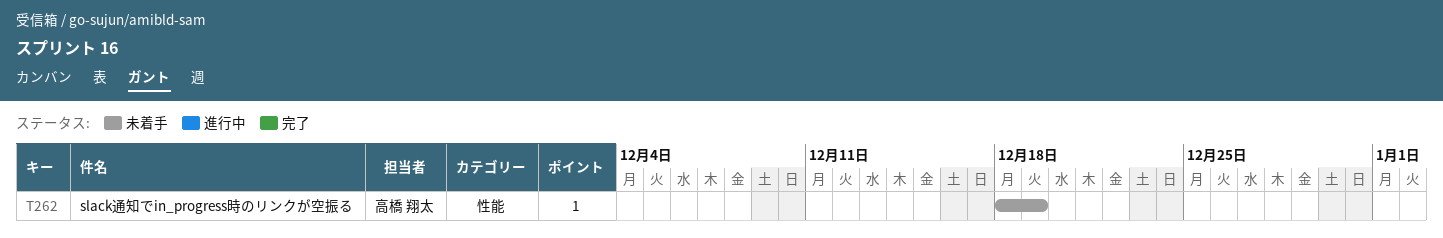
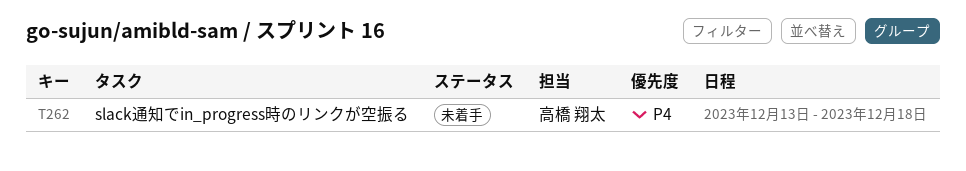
T262, start: Dec 18 -> Dec 13
T262, due: Dec 19 -> Dec 18

